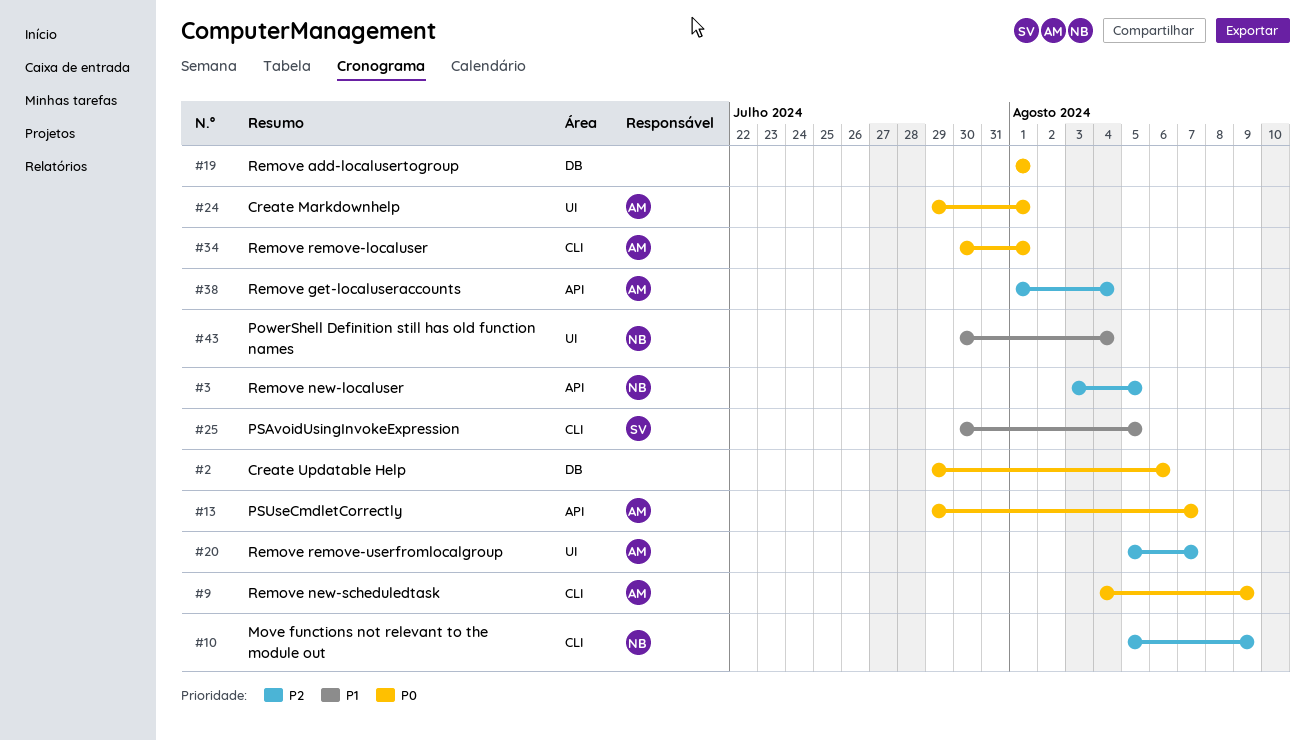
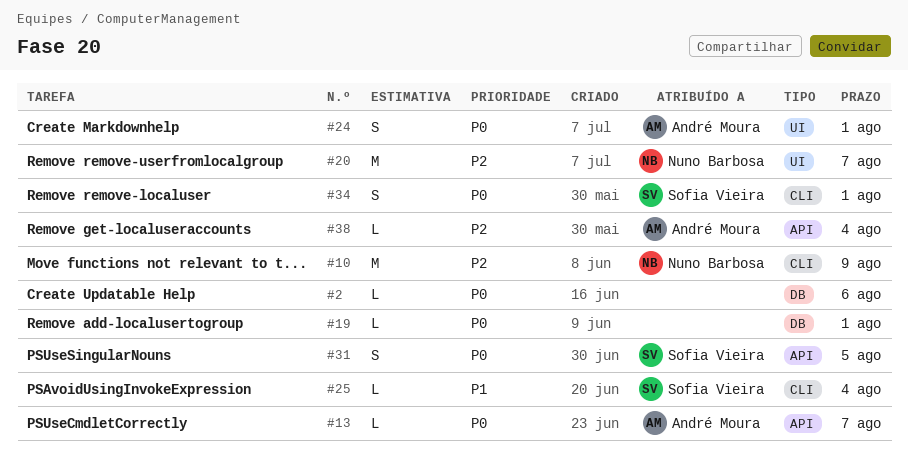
#3: present -> none
#9: present -> none
#20, owner: André Moura -> Nuno Barbosa
#25, due: Aug 5 -> Aug 4
#31: none -> present
#34, owner: André Moura -> Sofia Vieira
#43: present -> none

